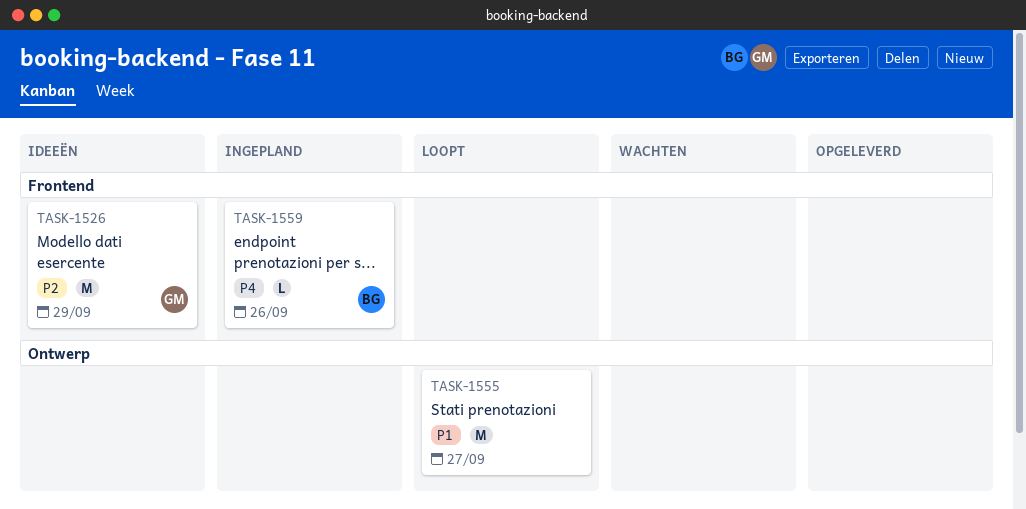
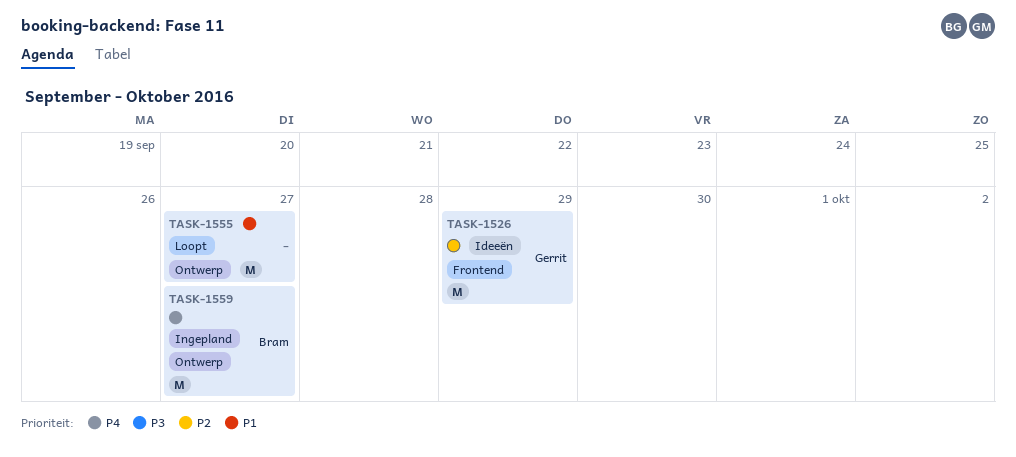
TASK-1559, label: Frontend -> Ontwerp
TASK-1559, estimate: L -> M
TASK-1559, due: Sep 26 -> Sep 27

